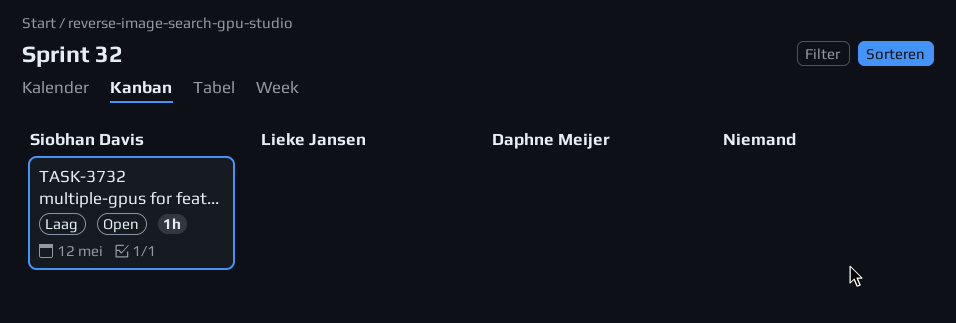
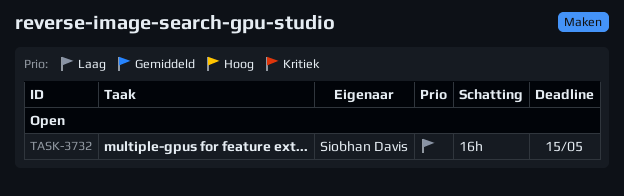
TASK-3732, estimate: 1h -> 16h
TASK-3732, due: May 12 -> May 15

